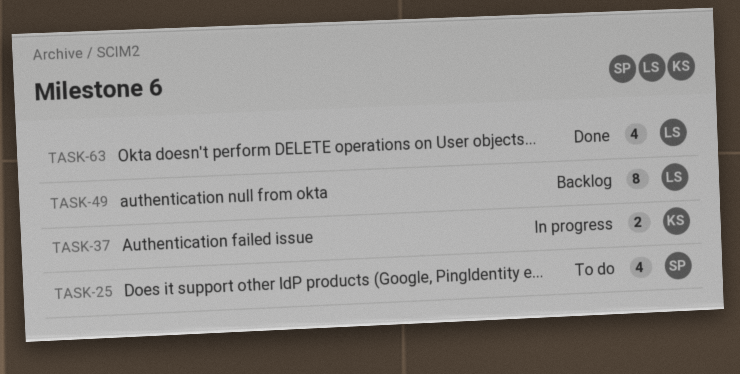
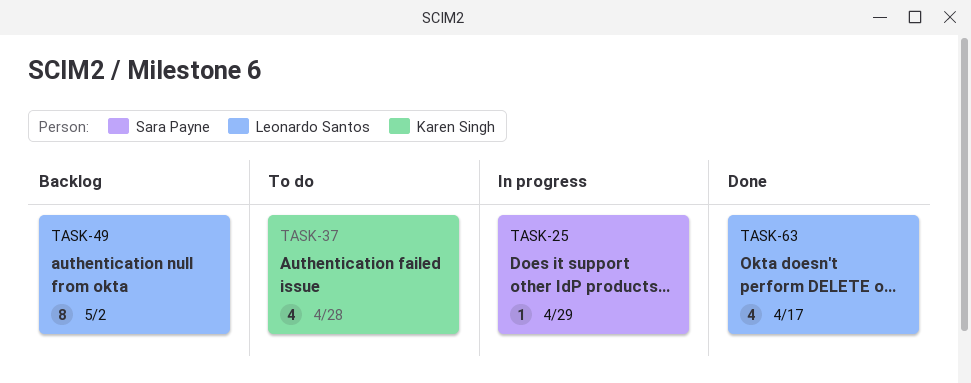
TASK-25, status: To do -> In progress
TASK-25, estimate: 4 -> 1
TASK-37, status: In progress -> To do
TASK-37, estimate: 2 -> 4

